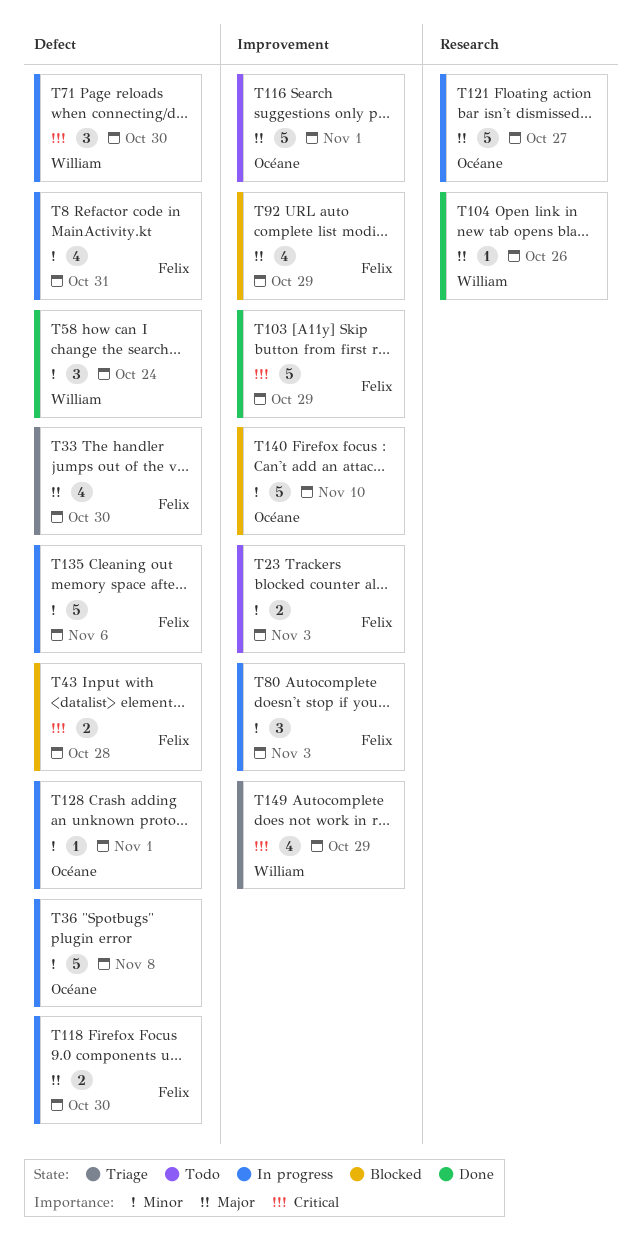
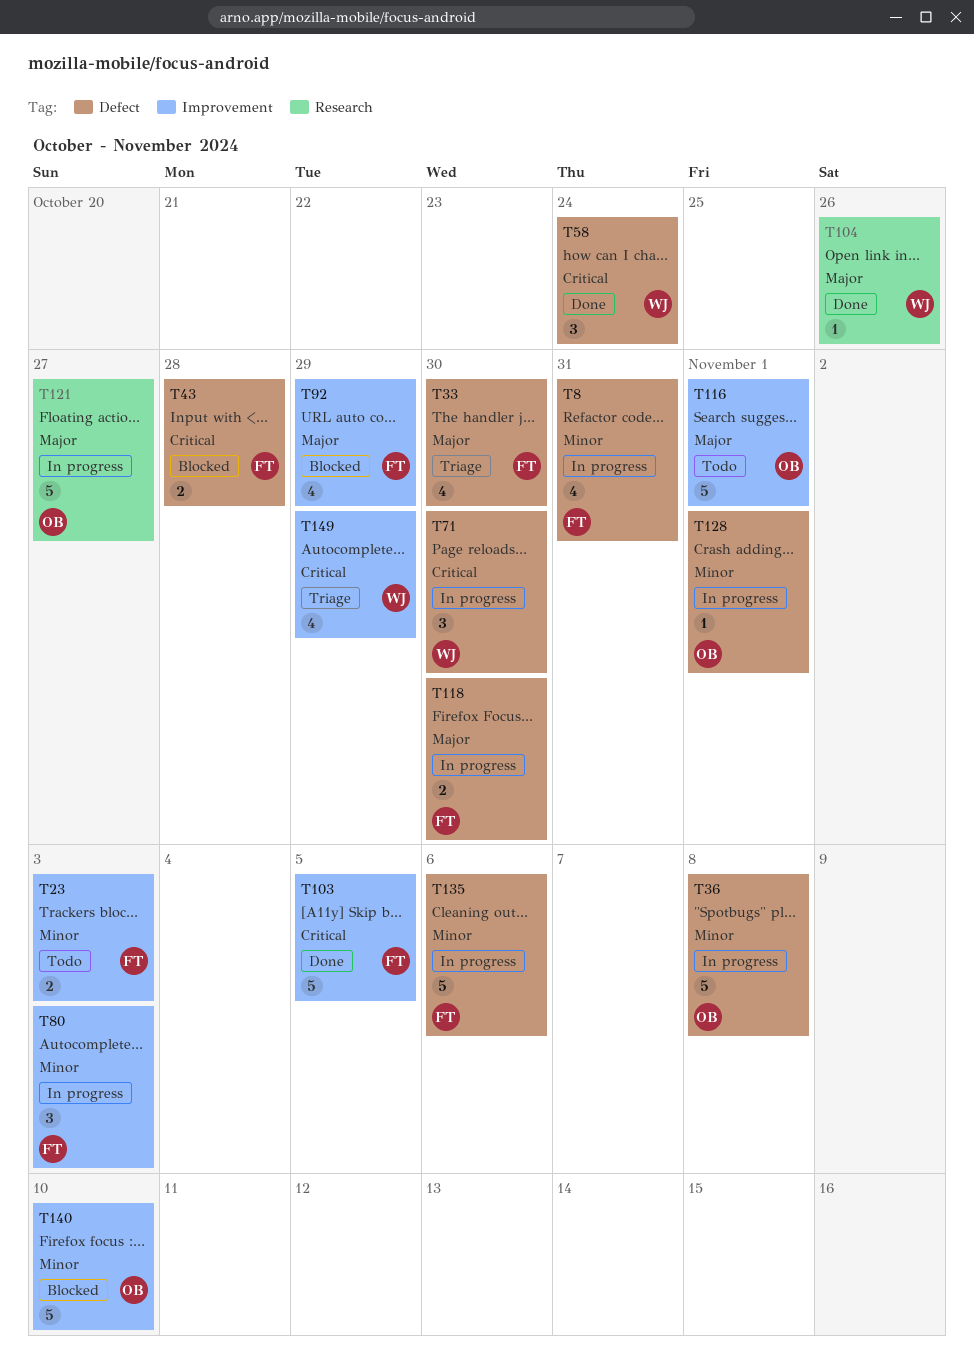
T58, priority: Minor -> Critical
T103, due: Oct 29 -> Nov 5

